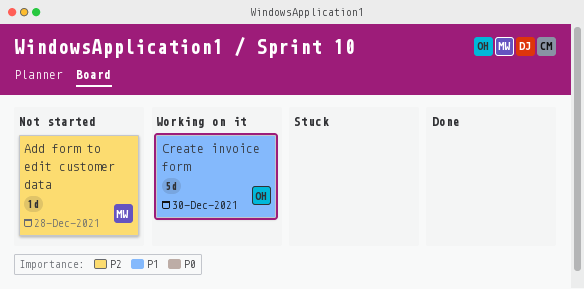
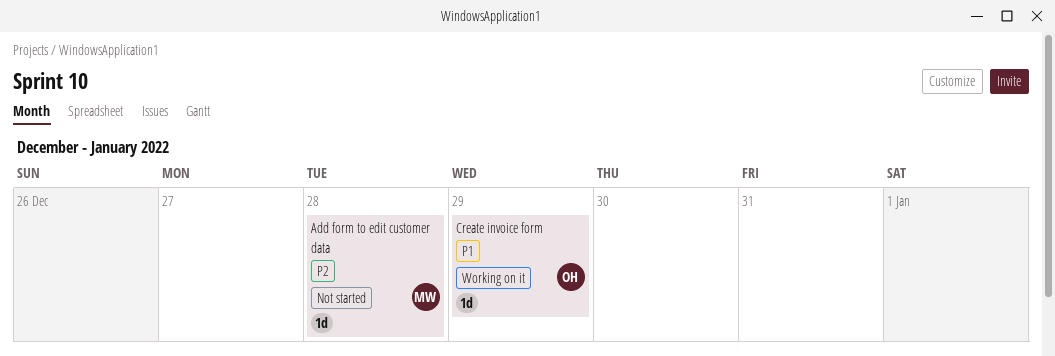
Create invoice form, estimate: 5d -> 1d
Create invoice form, due: Dec 30 -> Dec 29

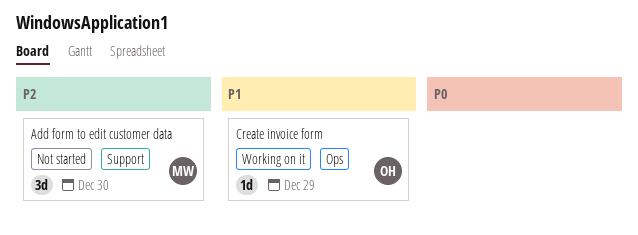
Add form to edit customer data, estimate: 1d -> 3d
Add form to edit customer data, due: Dec 28 -> Dec 30

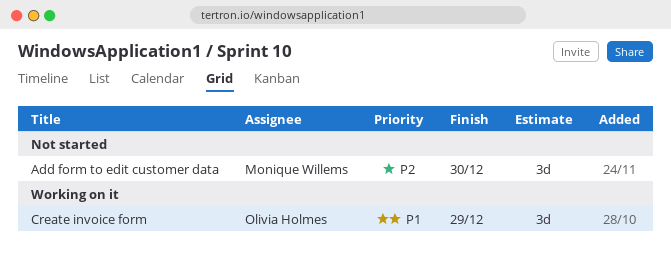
Create invoice form, estimate: 1d -> 3d

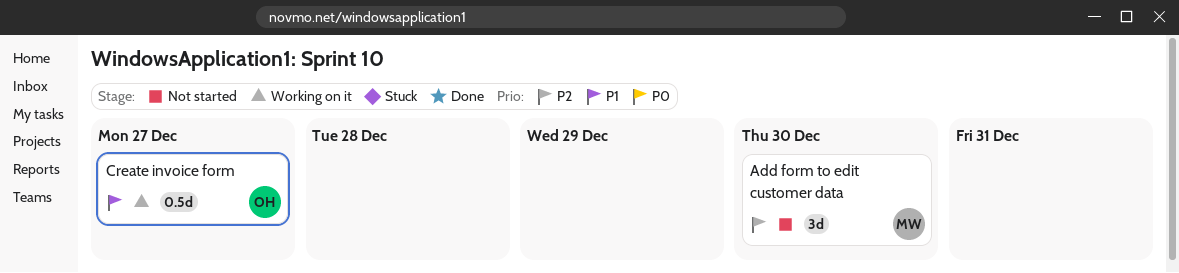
Create invoice form, estimate: 3d -> 0.5d
Create invoice form, due: Dec 29 -> Dec 27

